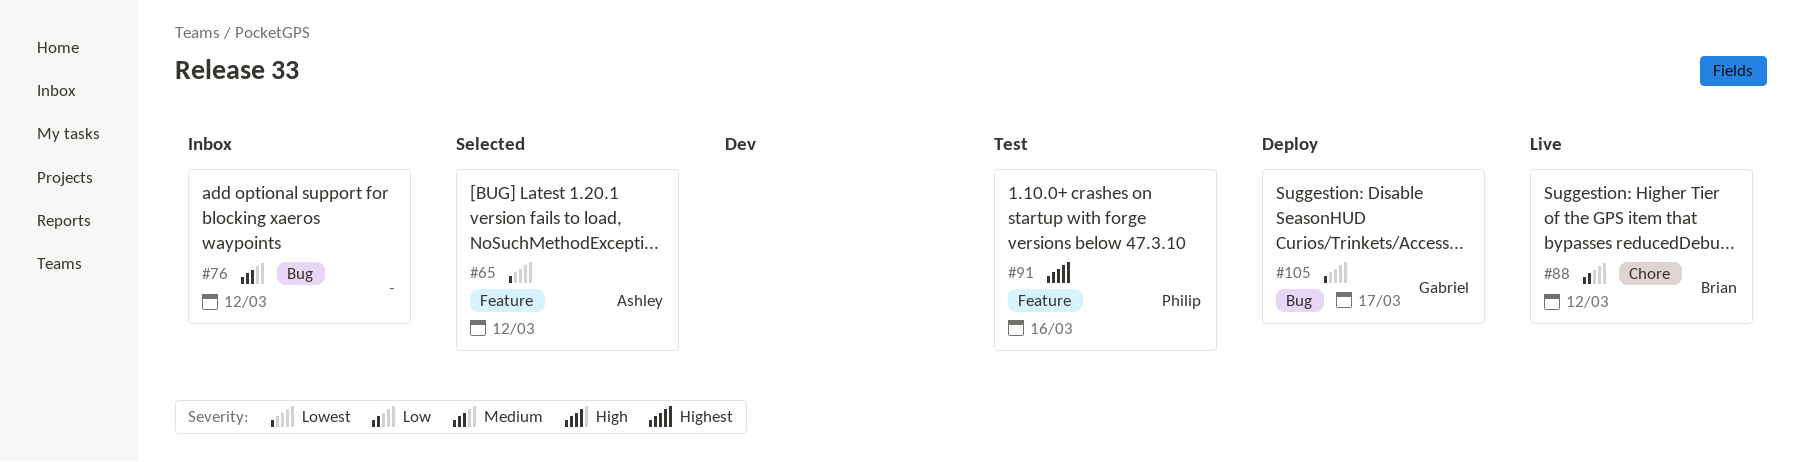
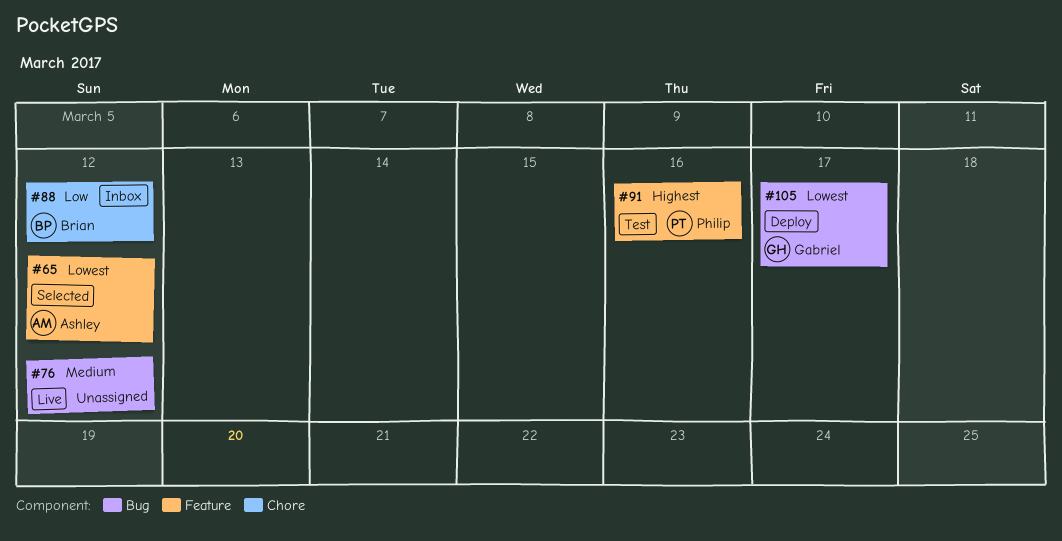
#76, status: Inbox -> Live
#88, status: Live -> Inbox

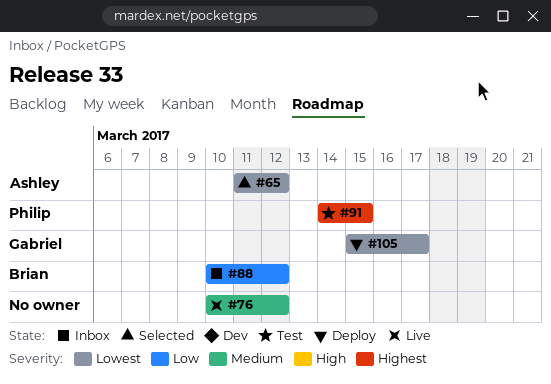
#91, due: Mar 16 -> Mar 15

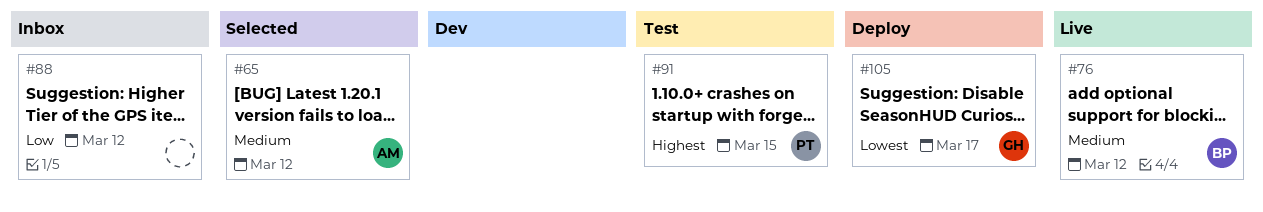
#65, priority: Lowest -> Medium
#76, owner: none -> Brian
#88, owner: Brian -> none

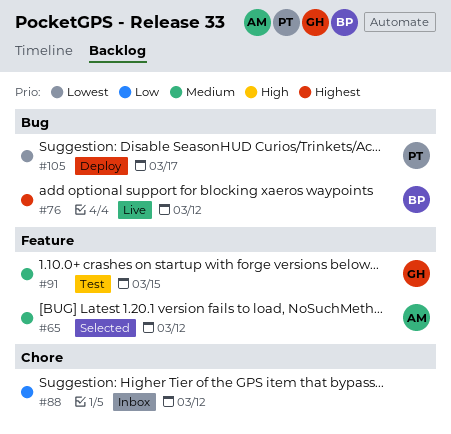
#76, priority: Medium -> Highest
#91, owner: PT -> GH
#91, priority: Highest -> Medium
#105, owner: GH -> PT

